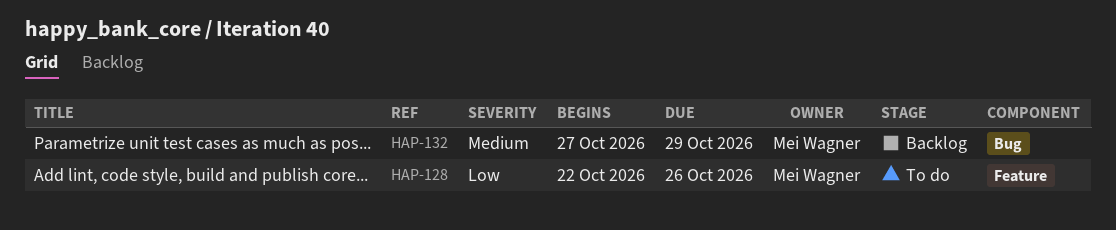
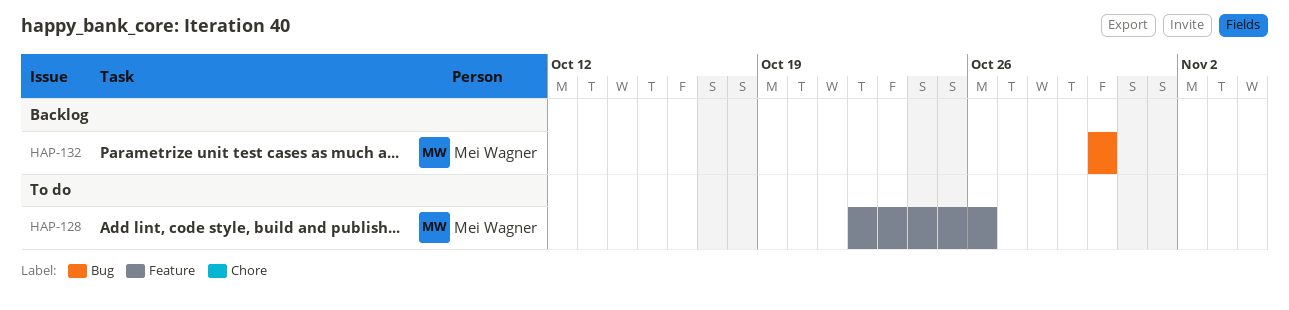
HAP-132, start: Oct 27 -> Oct 30
HAP-132, due: Oct 29 -> Oct 30

